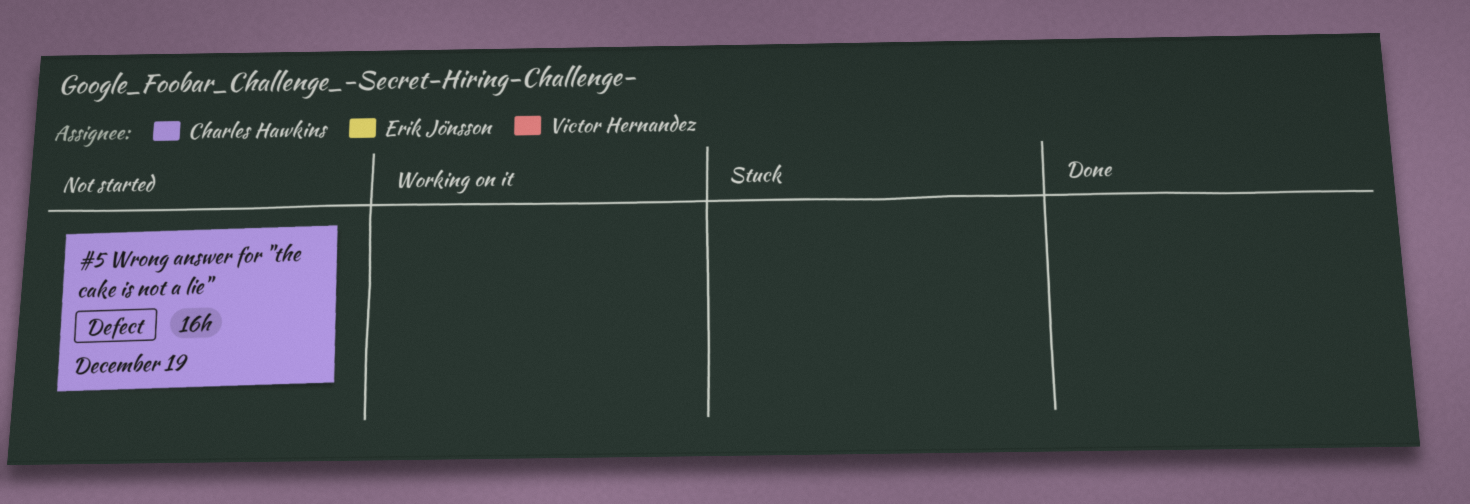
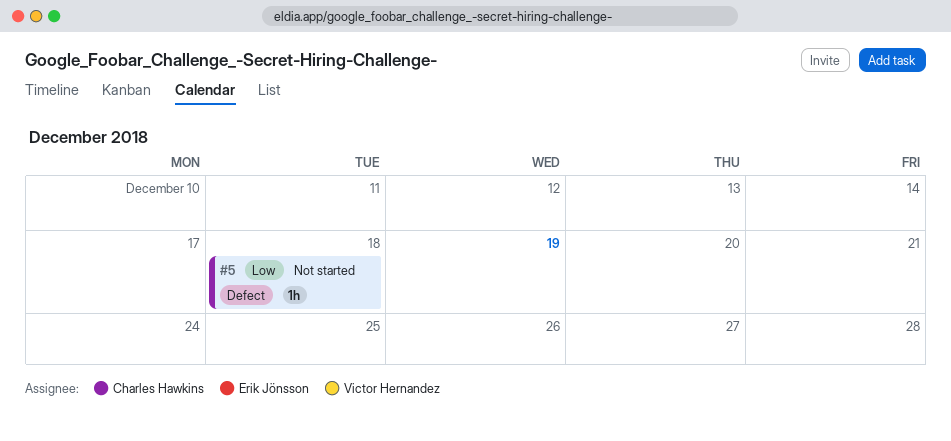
#5, estimate: 16h -> 1h
#5, due: Dec 19 -> Dec 18

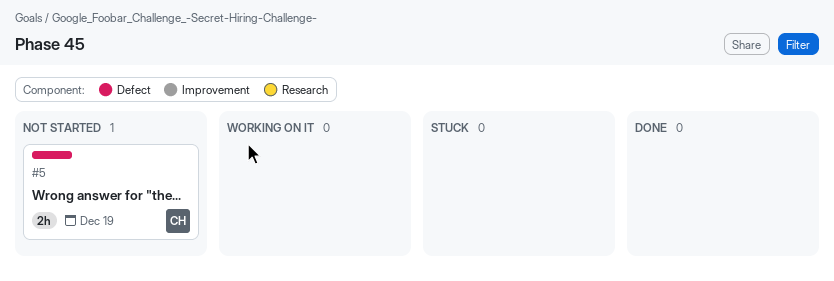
#5, estimate: 1h -> 2h
#5, due: Dec 18 -> Dec 19

